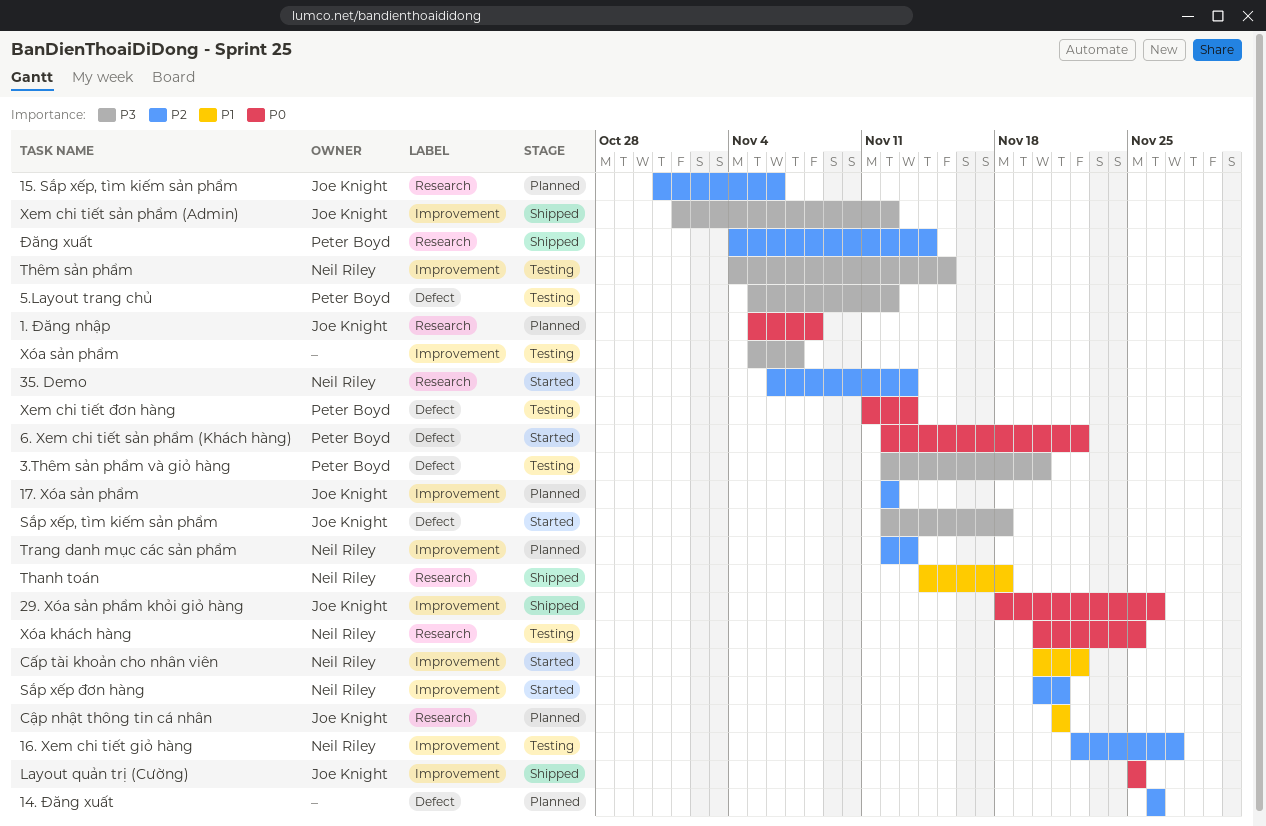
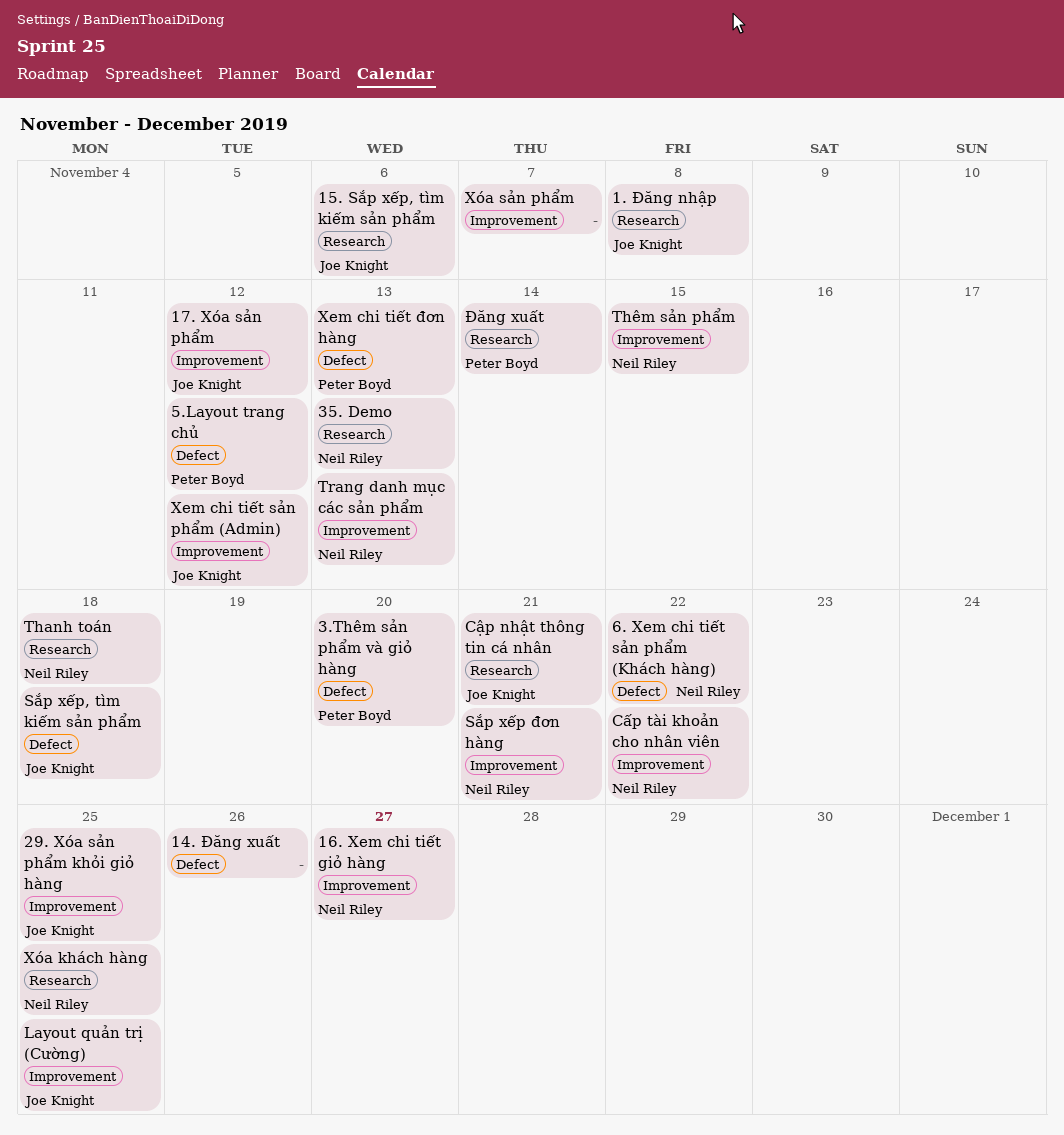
29. Xóa sản phẩm khỏi giỏ hàng, due: Nov 26 -> Nov 25
6. Xem chi tiết sản phẩm (Khách hàng), owner: Peter Boyd -> Neil Riley

